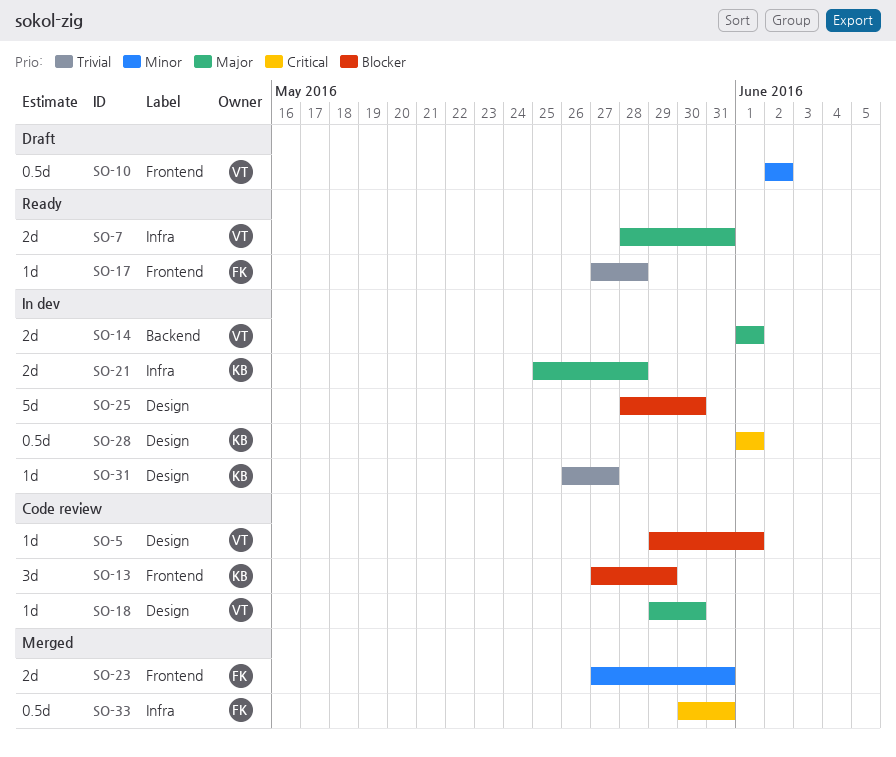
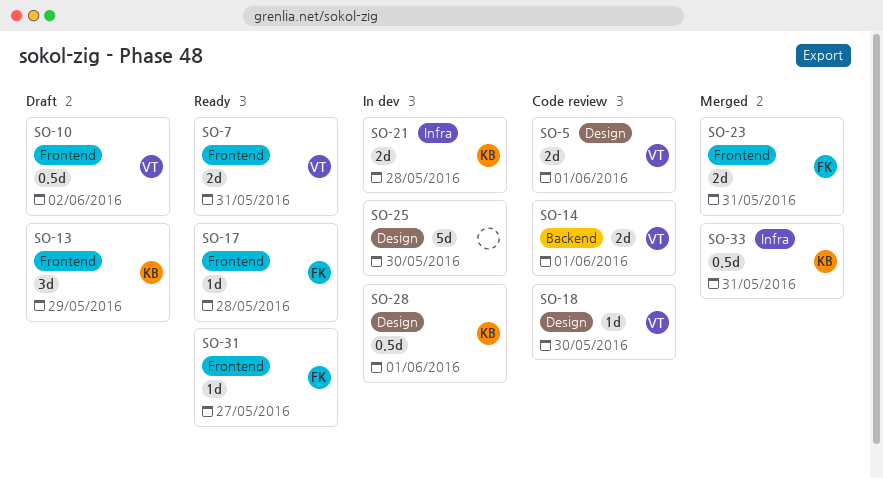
SO-5, estimate: 1d -> 2d
SO-7, label: Infra -> Frontend
SO-13, status: Code review -> Draft
SO-14, status: In dev -> Code review
SO-31, status: In dev -> Ready
SO-31, owner: KB -> FK
SO-31, label: Design -> Frontend
SO-33, owner: FK -> KB

